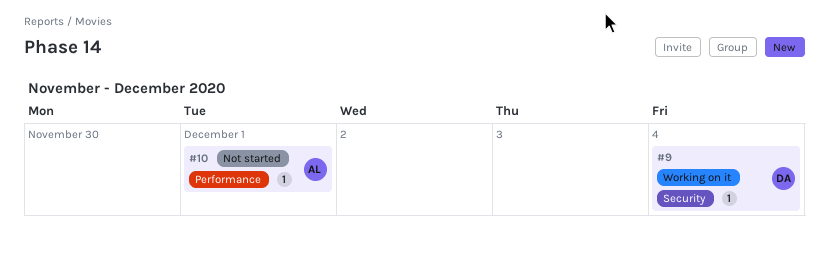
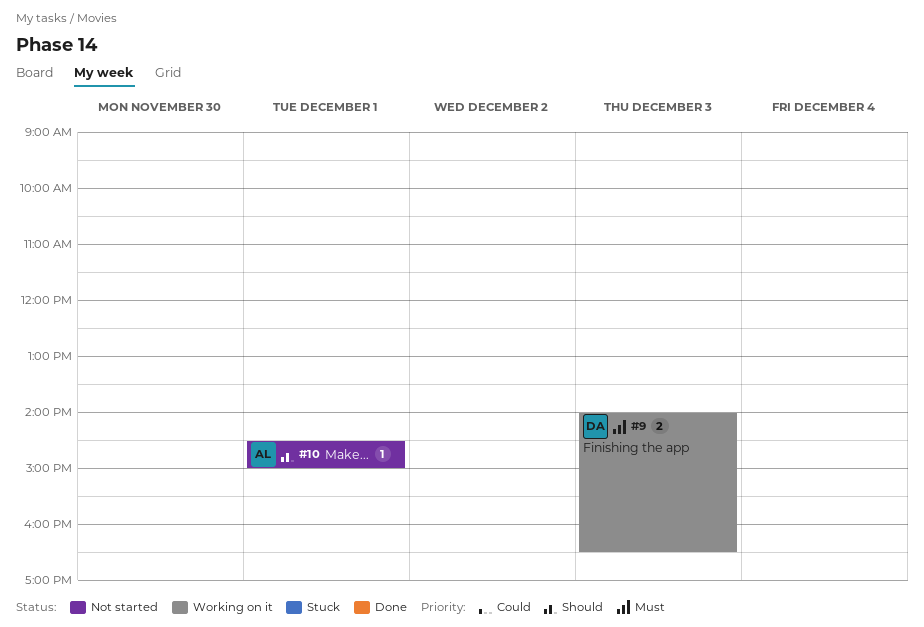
#9, estimate: 1 -> 2
#9, day: Dec 4 -> Dec 3

